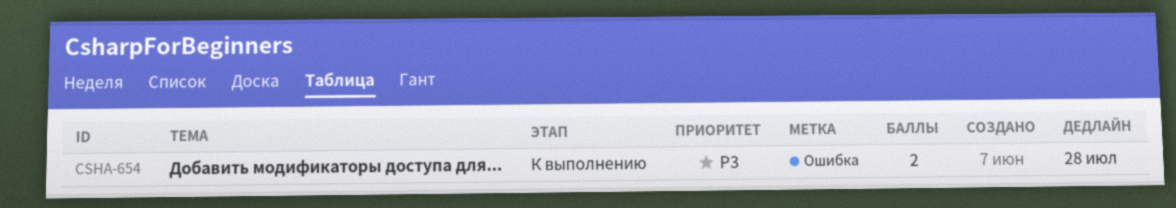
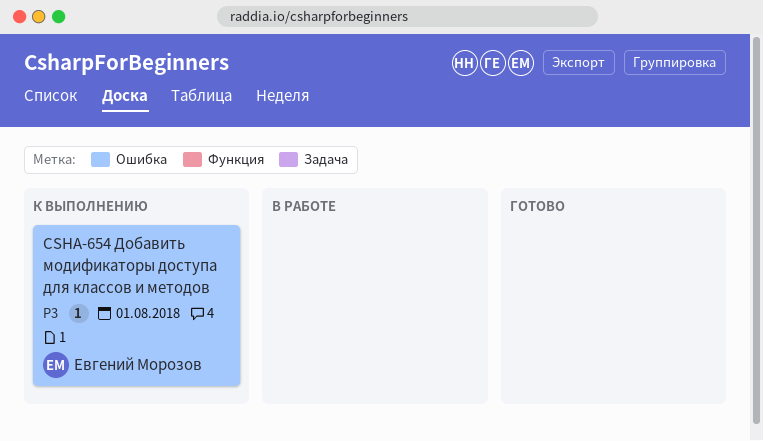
CSHA-654, estimate: 2 -> 1
CSHA-654, due: Jul 28 -> Aug 1

